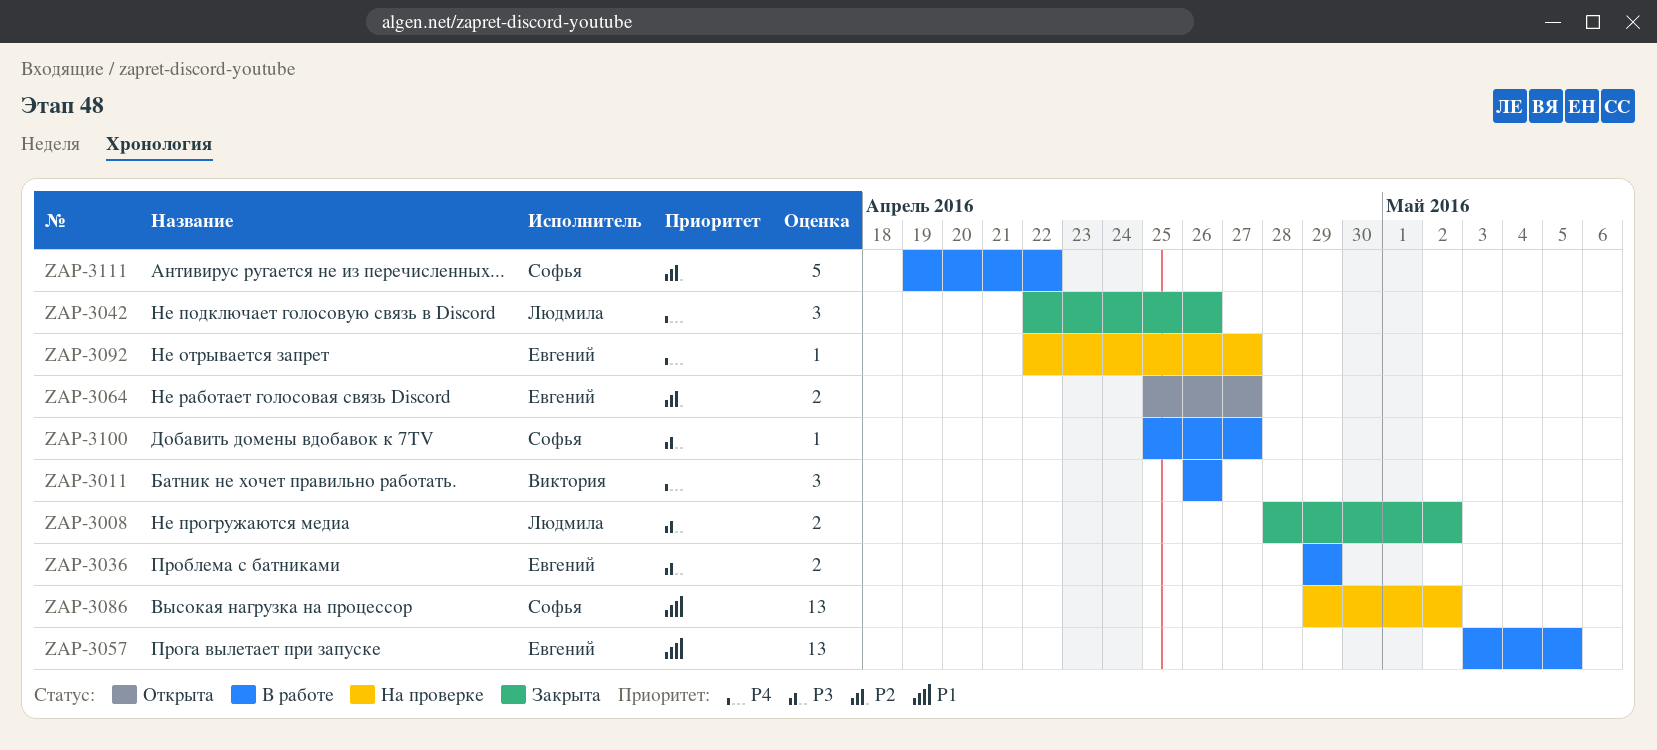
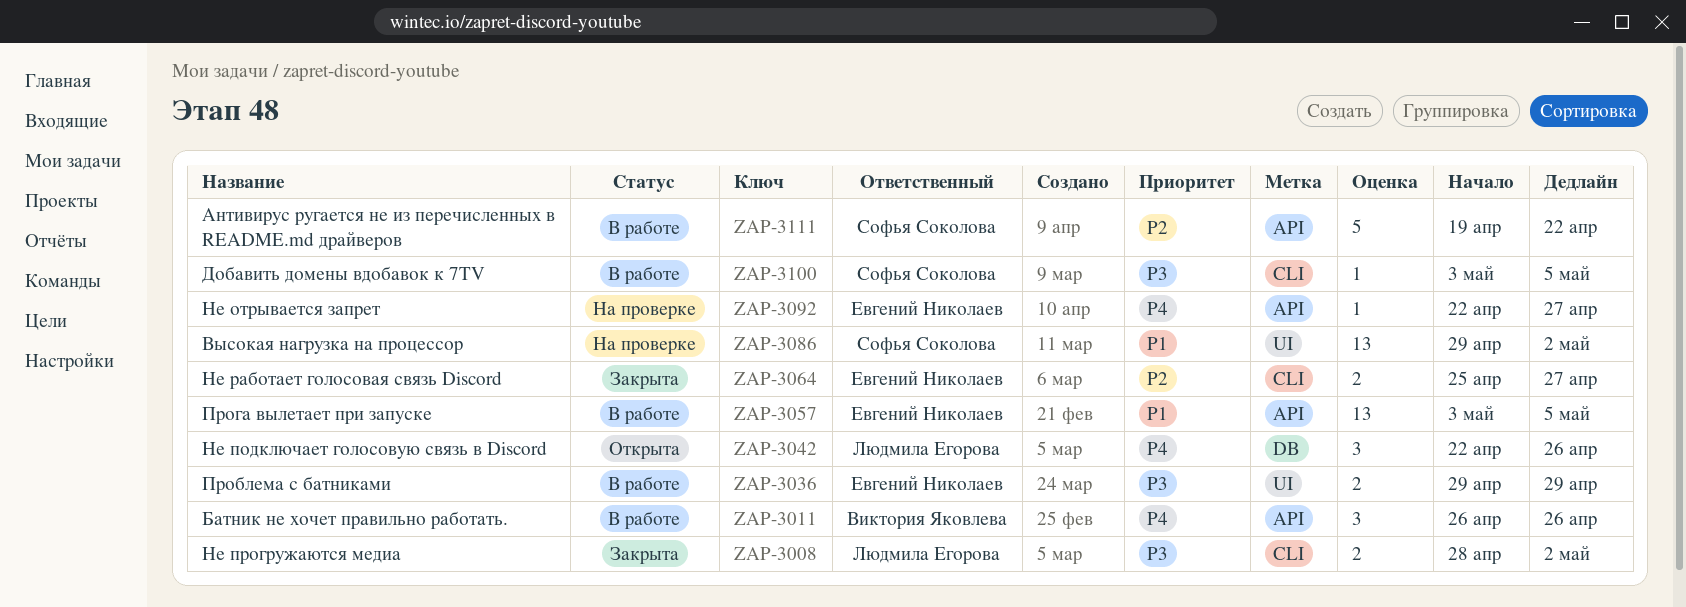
ZAP-3042, status: Закрыта -> Открыта
ZAP-3064, status: Открыта -> Закрыта
ZAP-3100, start: Apr 25 -> May 3
ZAP-3100, due: Apr 27 -> May 5

